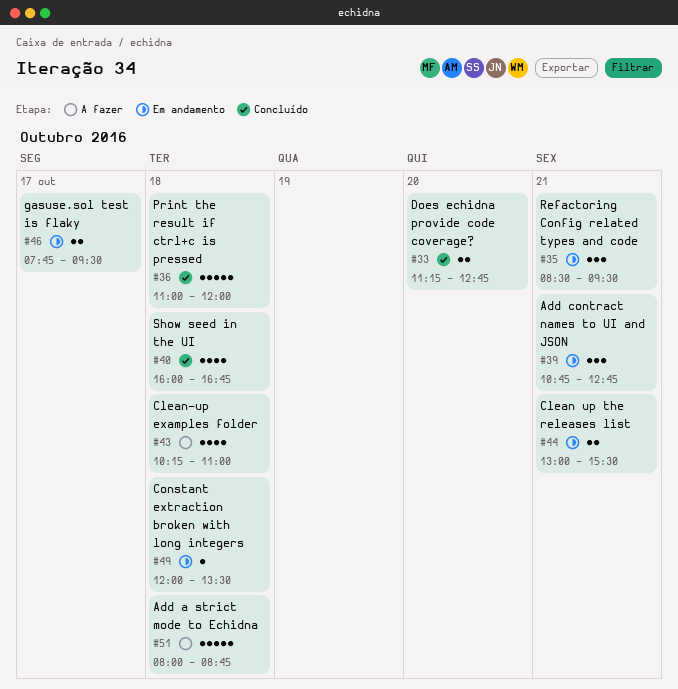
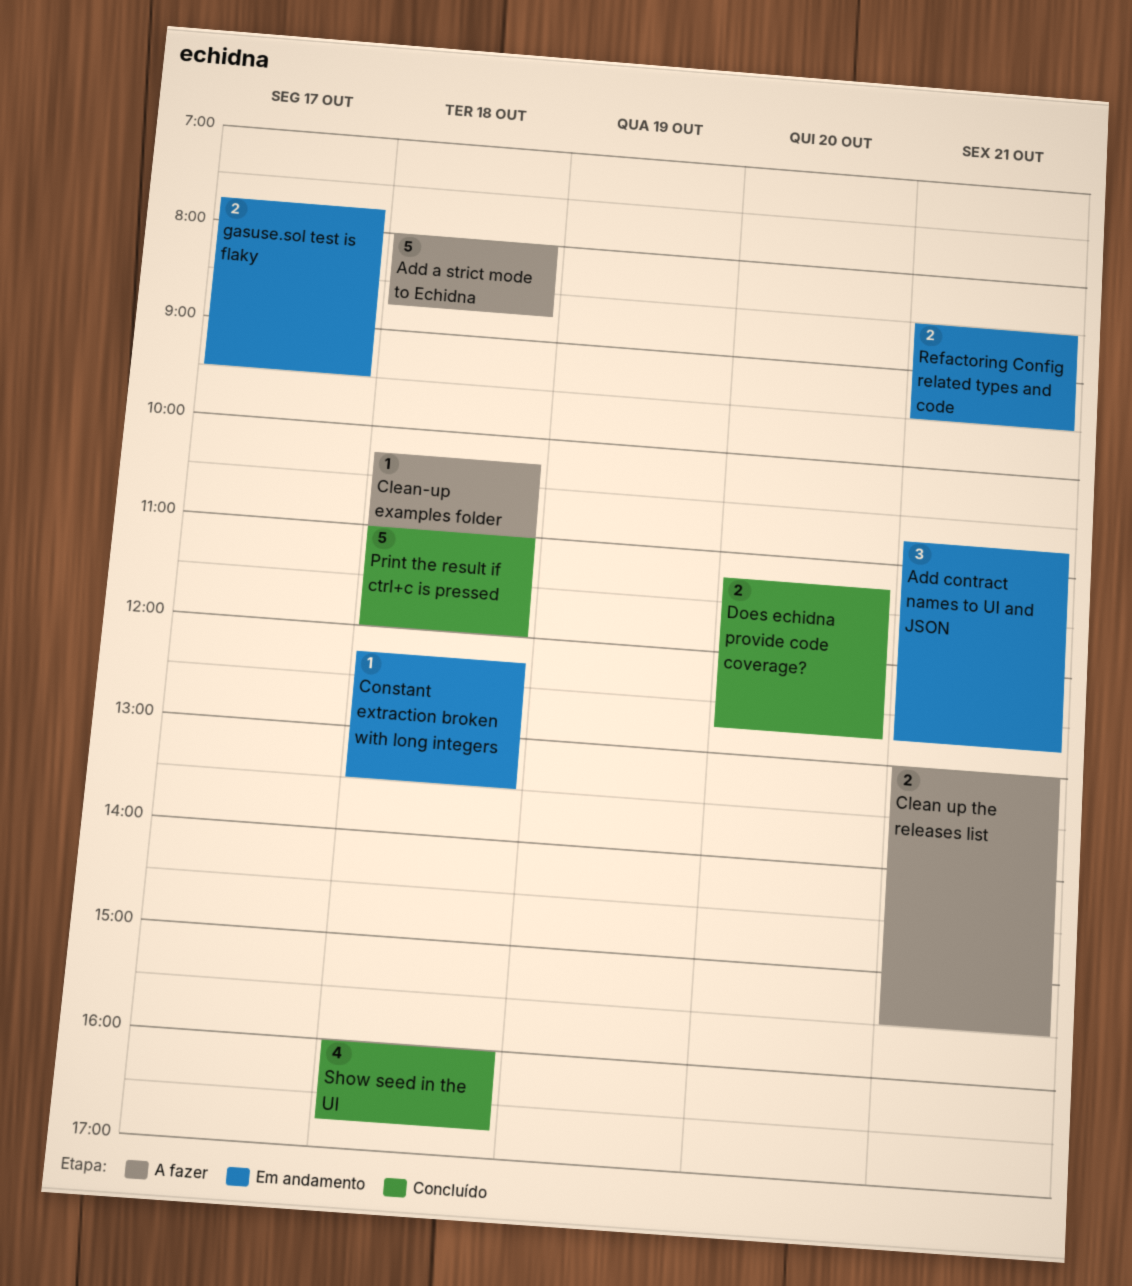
Clean up the releases list, status: Em andamento -> A fazer
Clean-up examples folder, estimate: 4 -> 1
Constant extraction broken with long integers, begins: 12:00 -> 12:15
Refactoring Config related types and code, estimate: 3 -> 2

